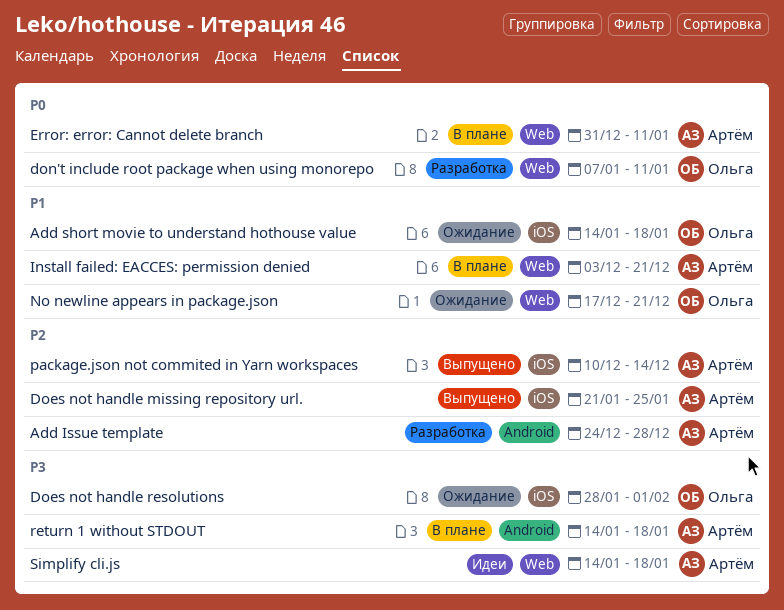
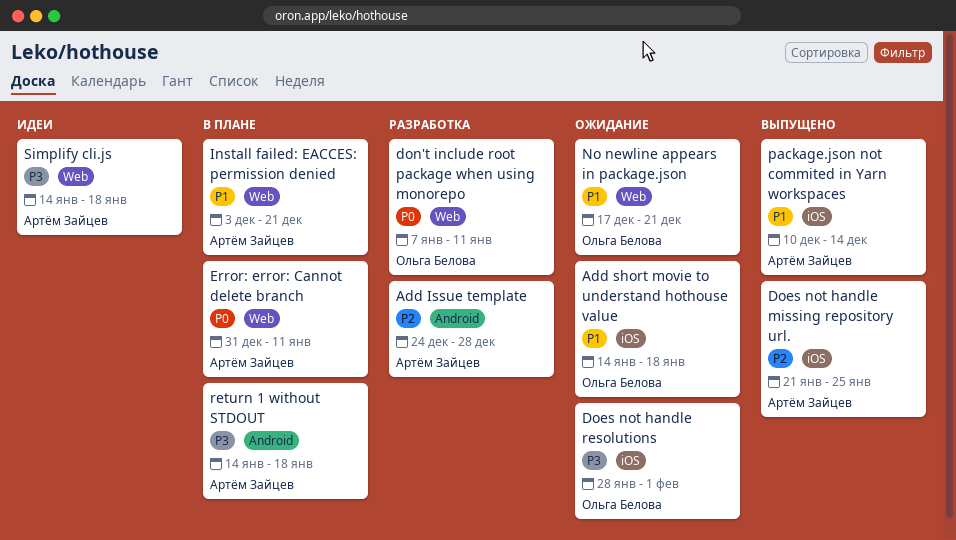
package.json not commited in Yarn workspaces, priority: P2 -> P1

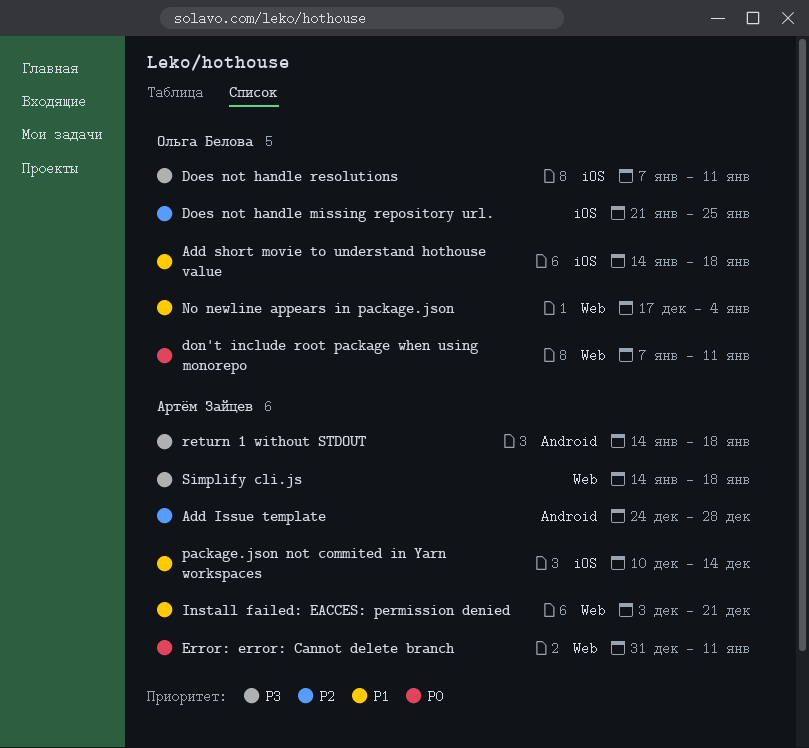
Does not handle missing repository url., owner: Артём Зайцев -> Ольга Белова
Does not handle resolutions, start: Jan 28 -> Jan 7
Does not handle resolutions, due: Feb 1 -> Jan 11
No newline appears in package.json, due: Dec 21 -> Jan 4

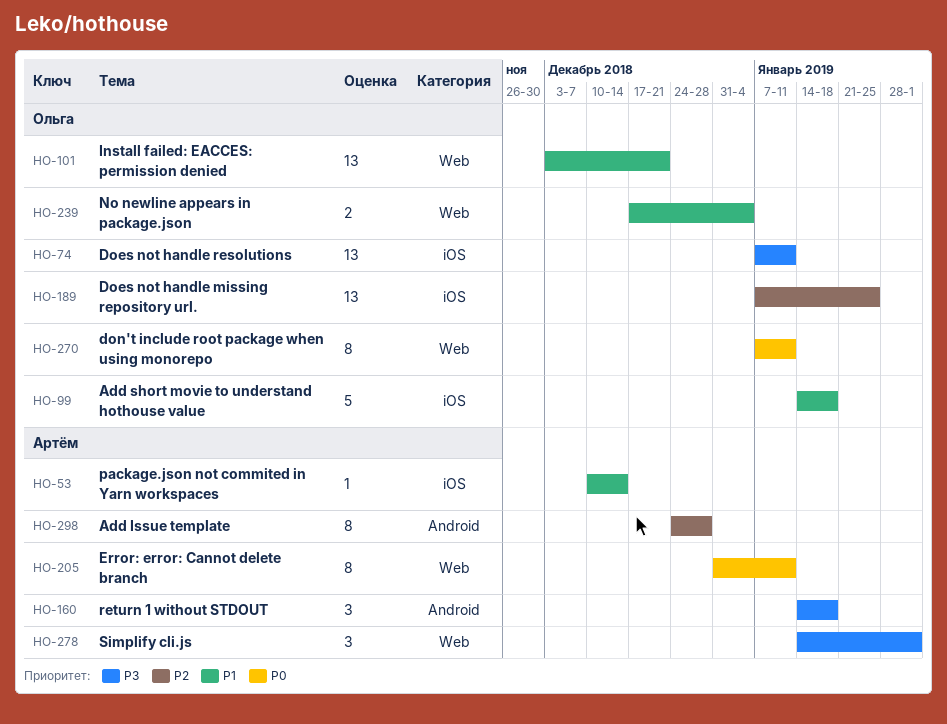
Does not handle missing repository url., start: Jan 21 -> Jan 7
Install failed: EACCES: permission denied, owner: Артём Зайцев -> Ольга Белова
Simplify cli.js, due: Jan 18 -> Feb 1

